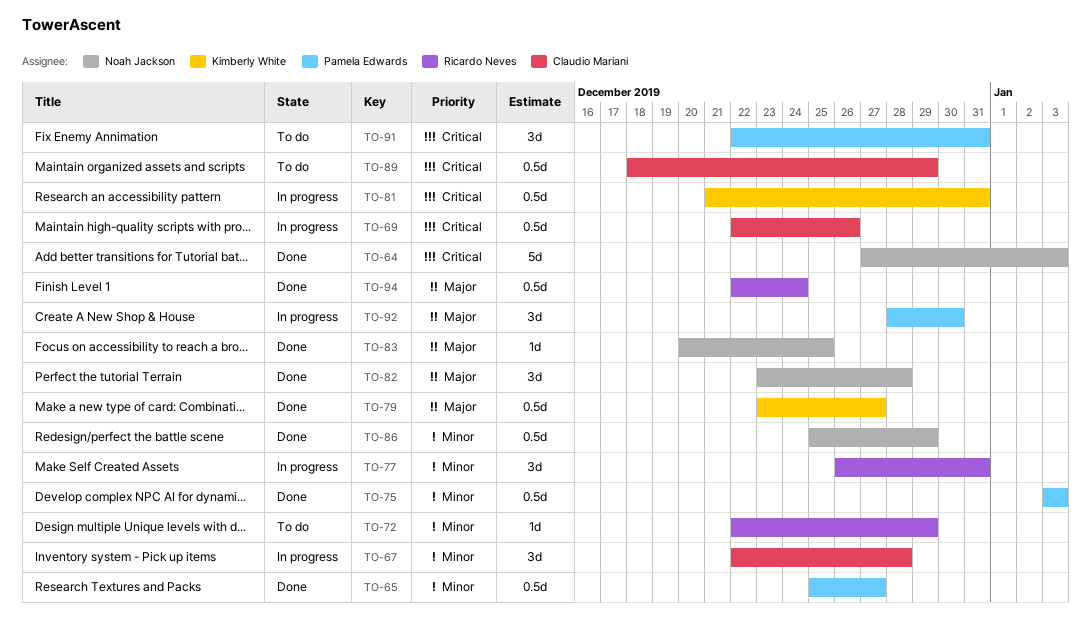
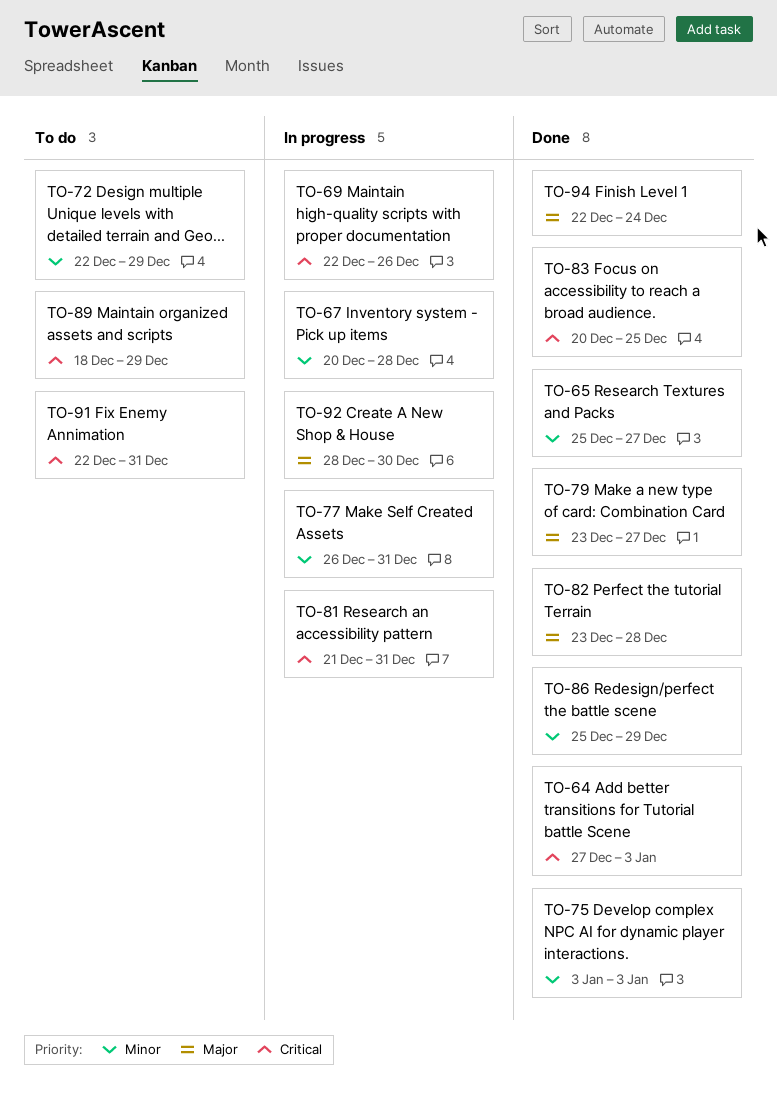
TO-67, start: Dec 22 -> Dec 20
TO-83, priority: Major -> Critical

